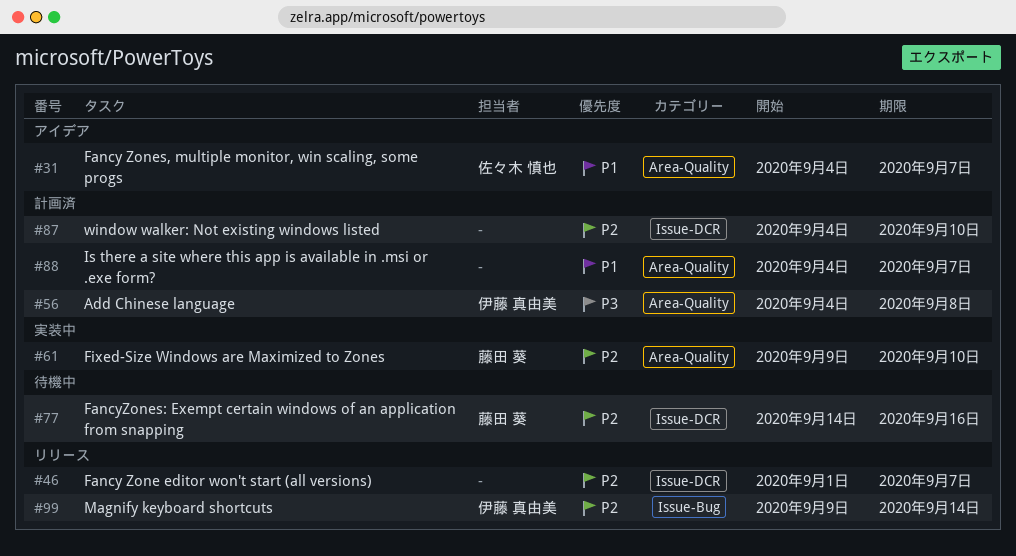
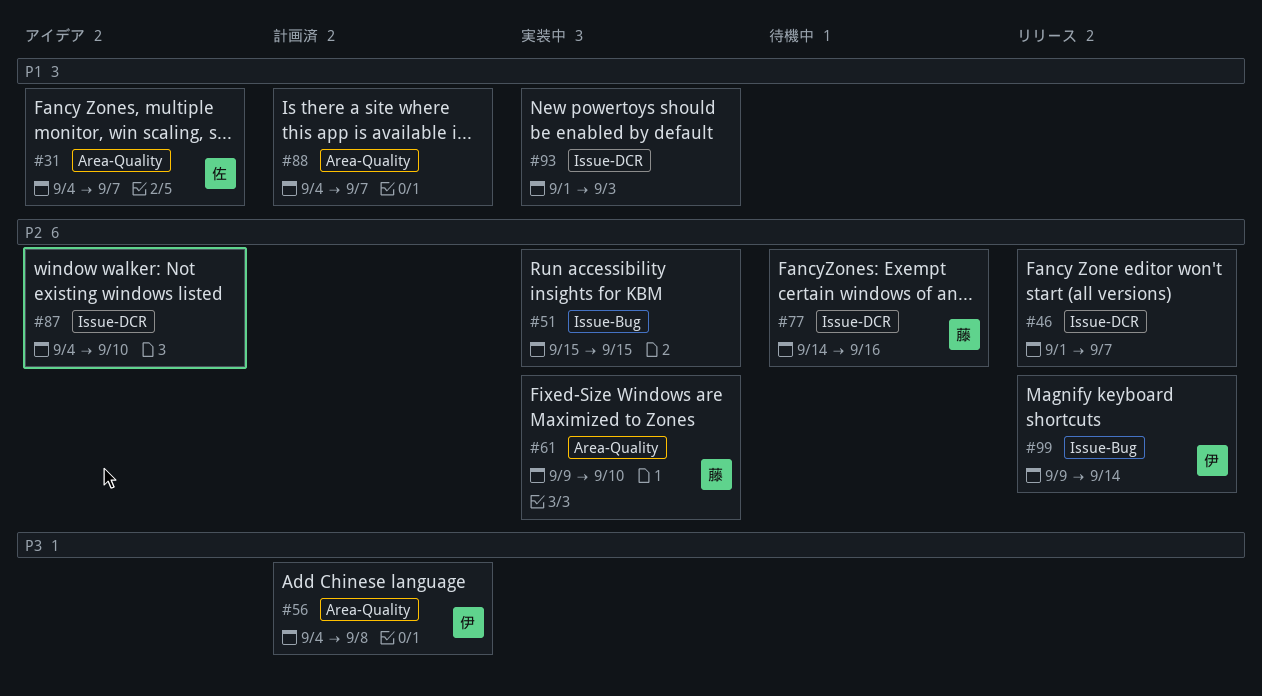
#51: none -> present
#87, status: 計画済 -> アイデア
#93: none -> present

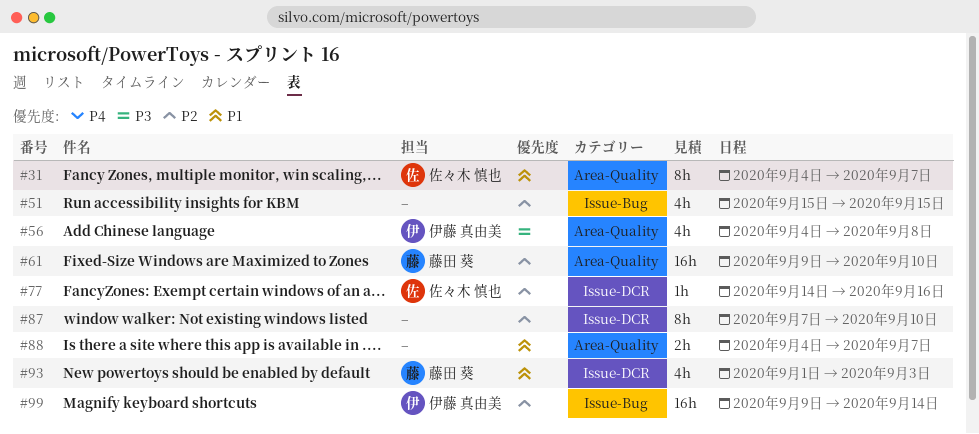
#46: present -> none
#77, owner: 藤田 葵 -> 佐々木 慎也
#87, start: Sep 4 -> Sep 7
#93, owner: none -> 藤田 葵

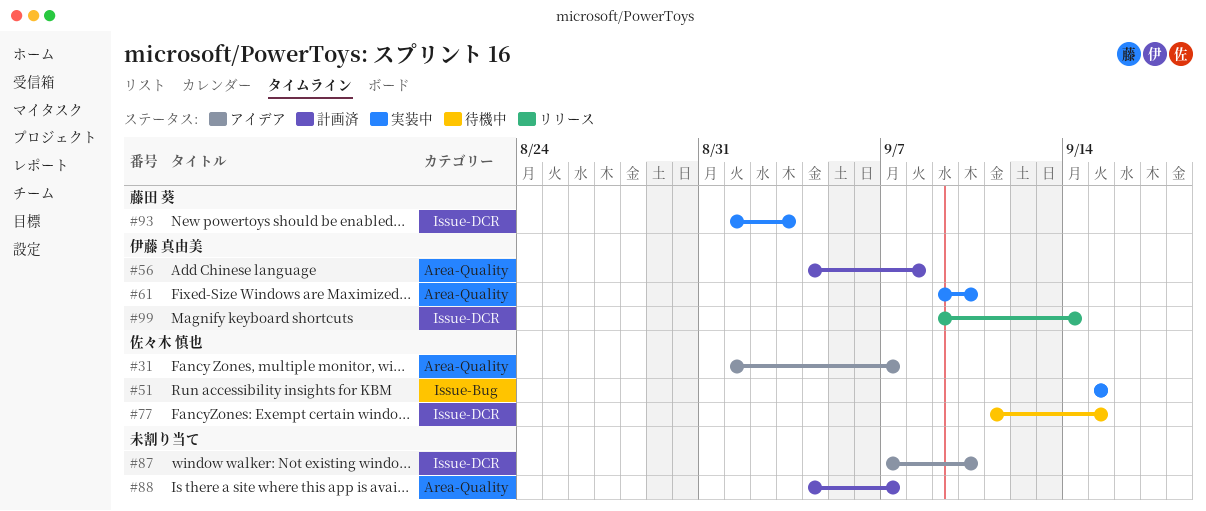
#31, start: Sep 4 -> Sep 1
#51, owner: none -> 佐々木 慎也
#61, owner: 藤田 葵 -> 伊藤 真由美
#77, start: Sep 14 -> Sep 11
#77, due: Sep 16 -> Sep 15
#99, label: Issue-Bug -> Issue-DCR

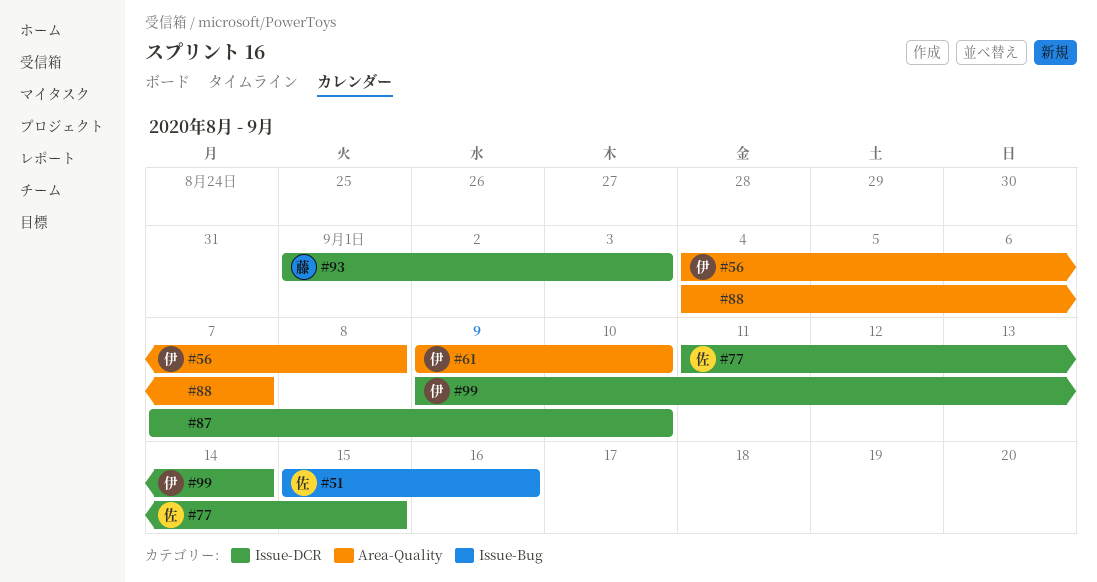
#31: present -> none
#51, due: Sep 15 -> Sep 16

